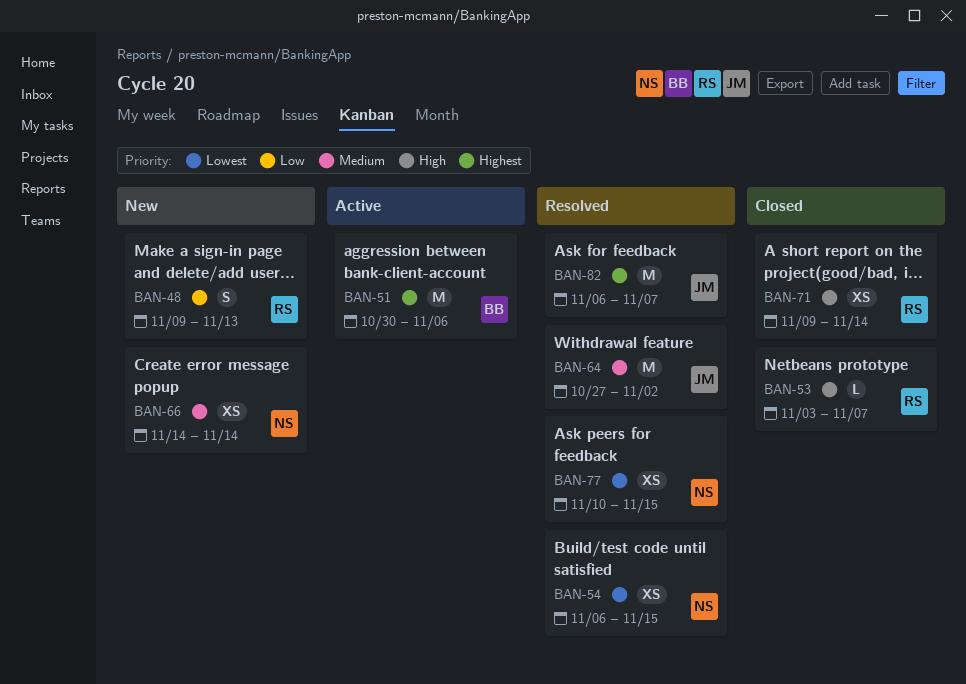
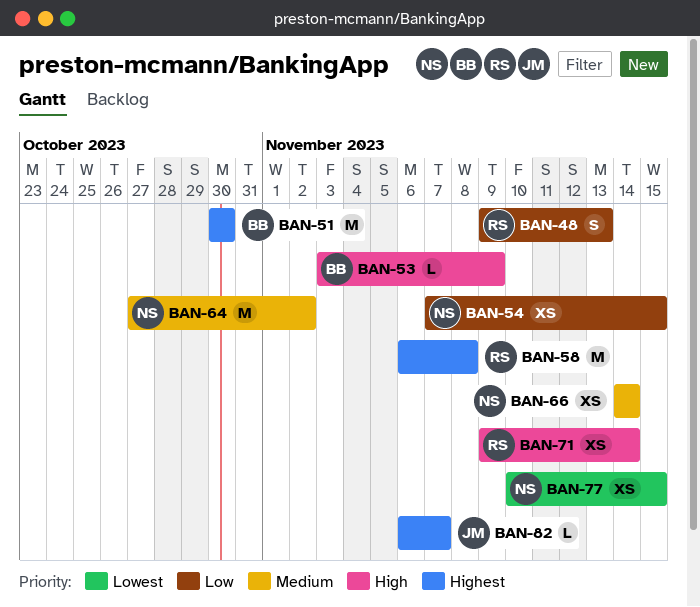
BAN-51, due: Nov 6 -> Oct 30
BAN-53, owner: RS -> BB
BAN-53, due: Nov 7 -> Nov 9
BAN-54, priority: Lowest -> Low
BAN-54, start: Nov 6 -> Nov 7
BAN-58: none -> present
BAN-64, owner: JM -> NS
BAN-82, estimate: M -> L

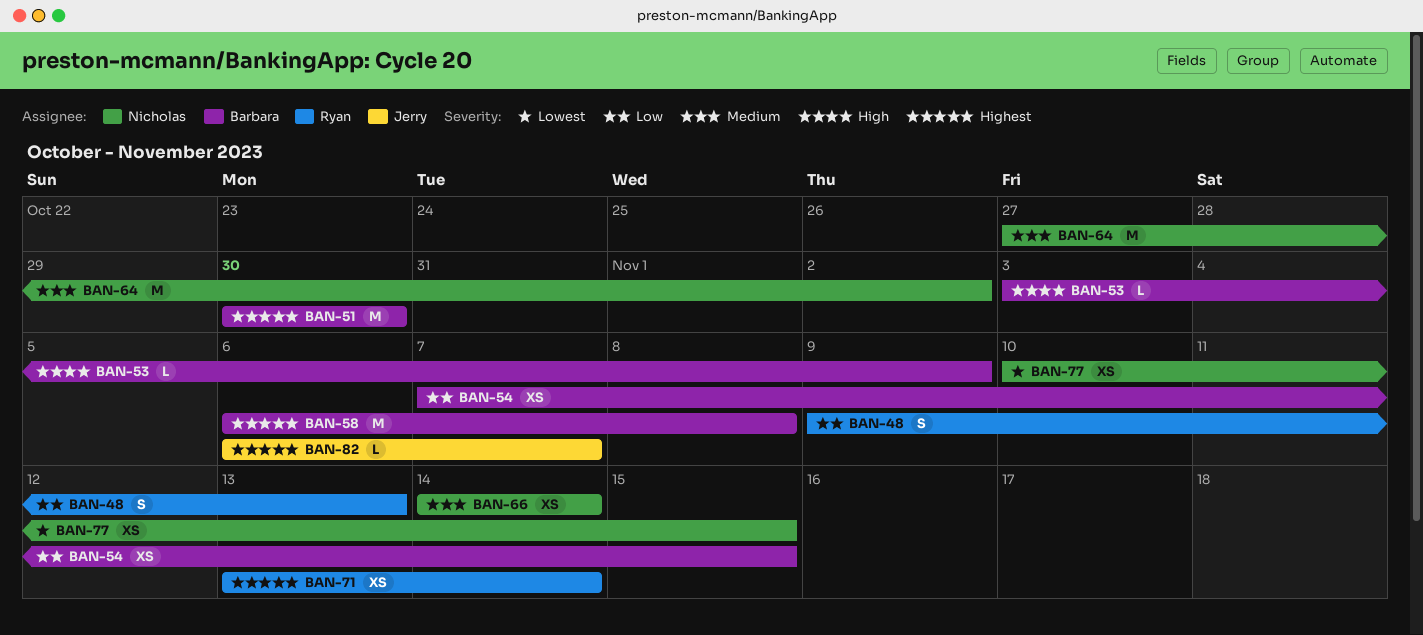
BAN-54, owner: Nicholas -> Barbara
BAN-58, owner: Ryan -> Barbara
BAN-71, priority: High -> Highest
BAN-71, start: Nov 9 -> Nov 13

